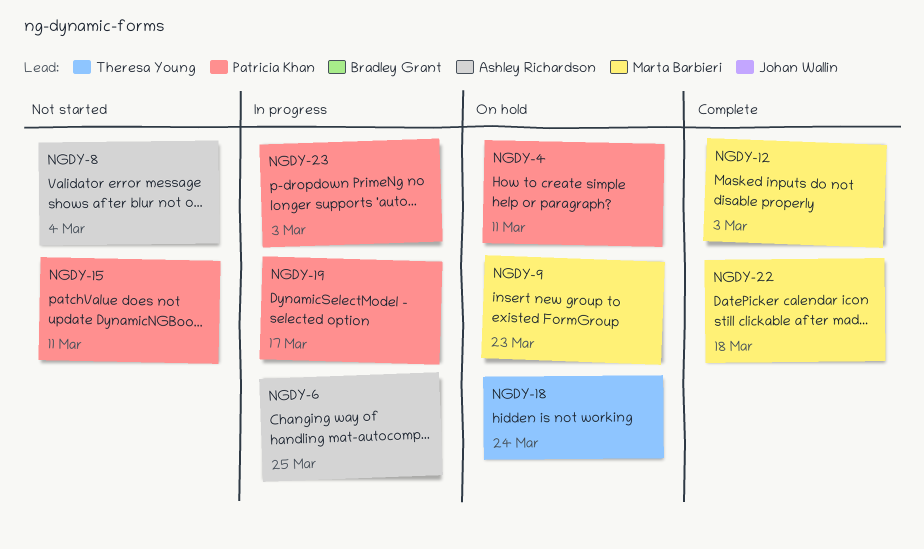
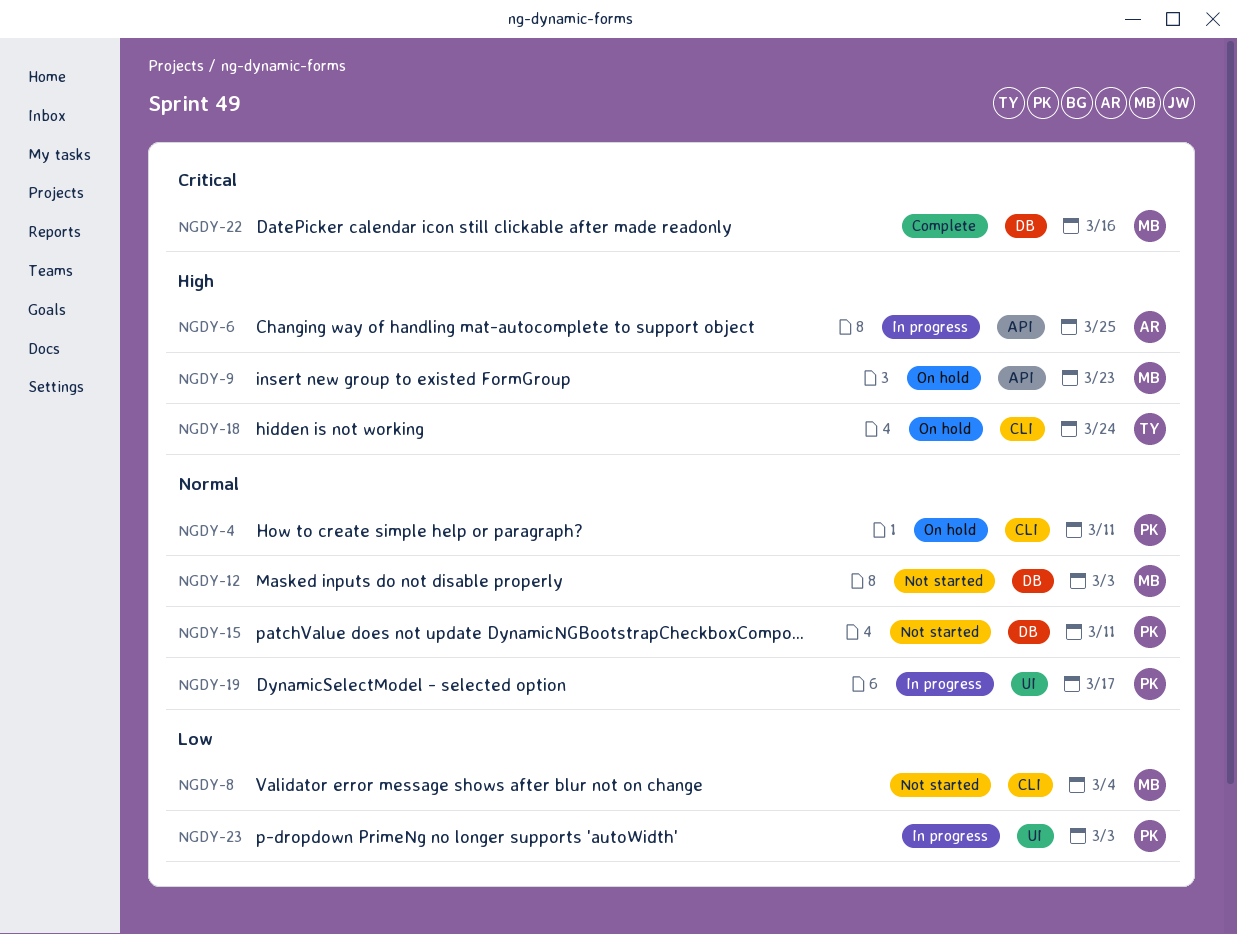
NGDY-8, owner: Ashley Richardson -> Marta Barbieri
NGDY-12, status: Complete -> Not started
NGDY-22, due: Mar 18 -> Mar 16

